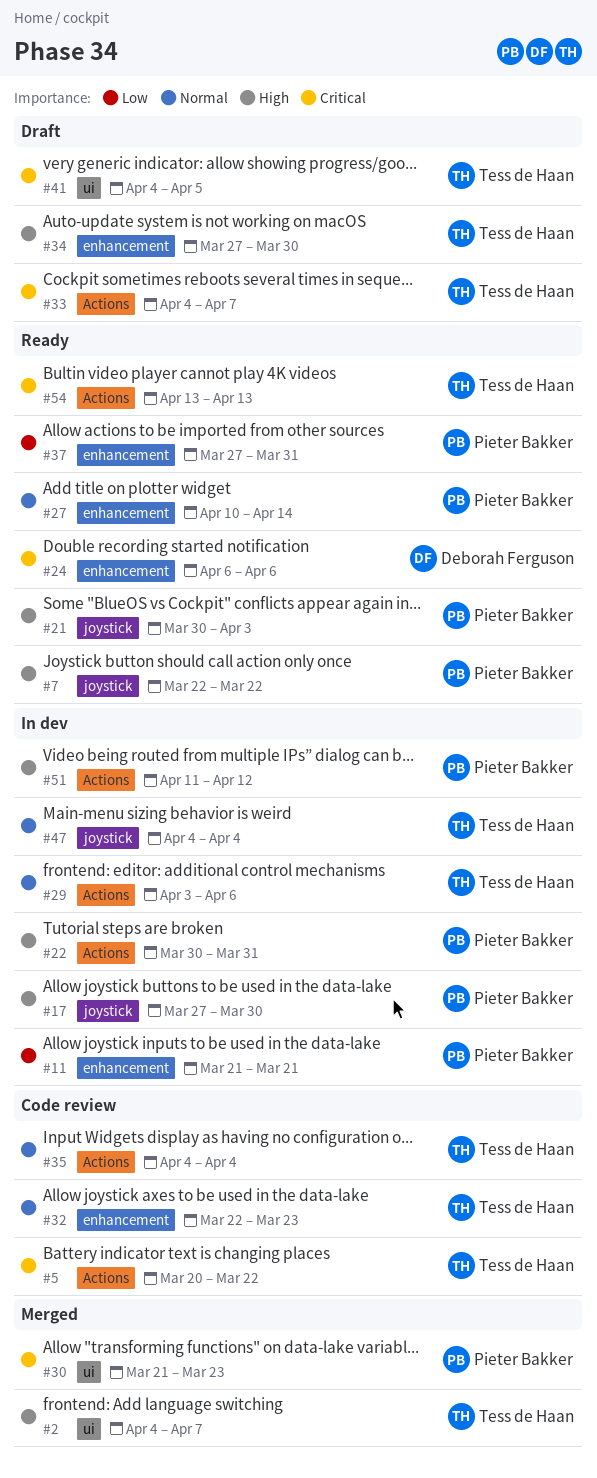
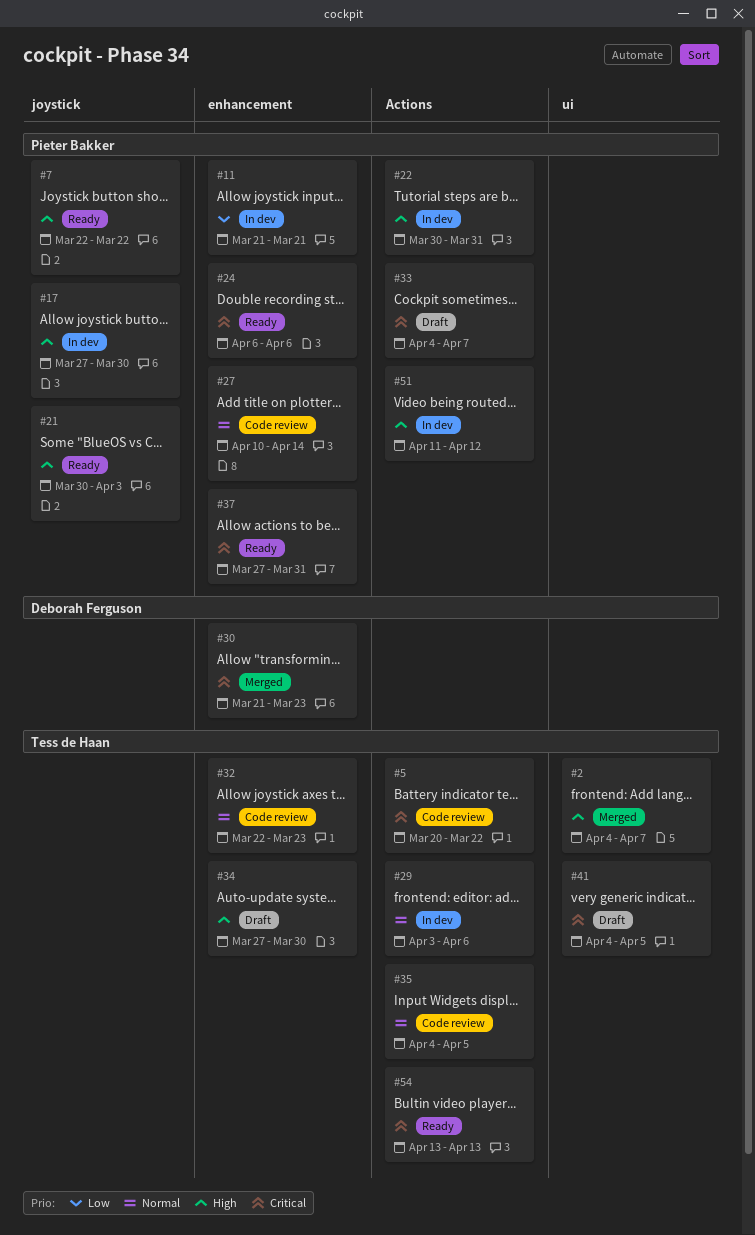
#24, owner: Deborah Ferguson -> Pieter Bakker
#27, status: Ready -> Code review
#30, owner: Pieter Bakker -> Deborah Ferguson
#30, label: ui -> enhancement
#33, owner: Tess de Haan -> Pieter Bakker
#35, due: Apr 4 -> Apr 5
#37, priority: Low -> Critical
#47: present -> none

